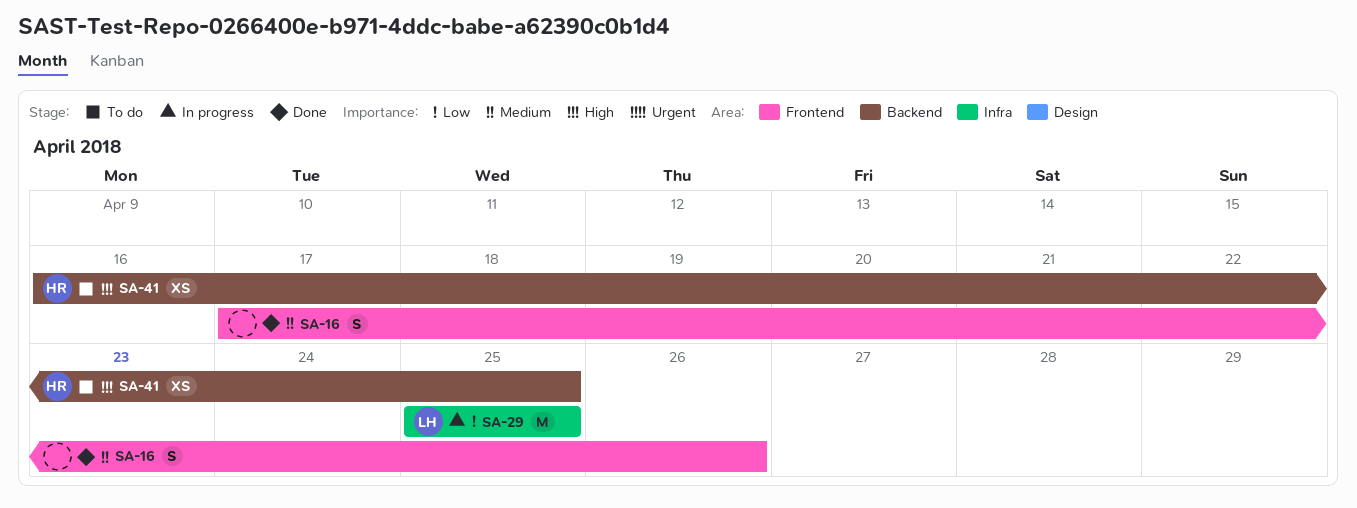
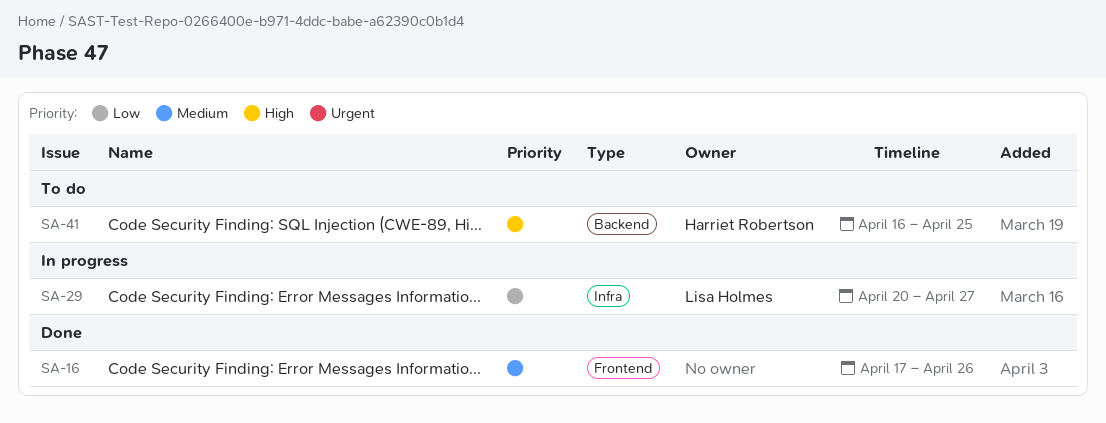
SA-29, start: Apr 25 -> Apr 20
SA-29, due: Apr 25 -> Apr 27

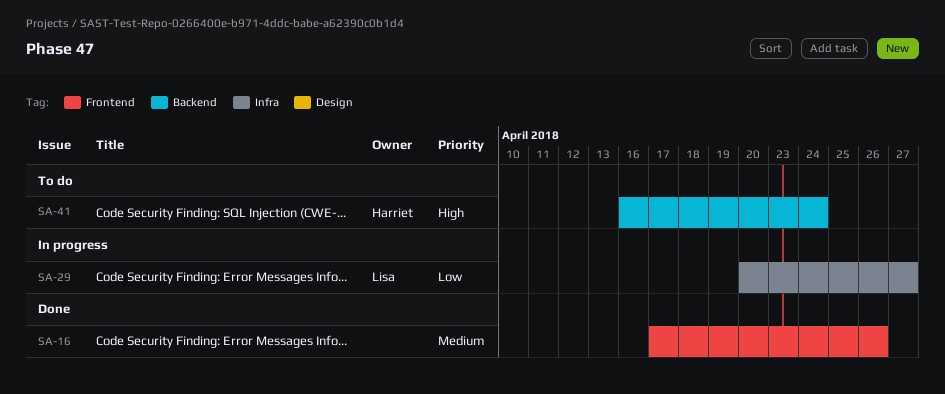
SA-41, due: Apr 25 -> Apr 24

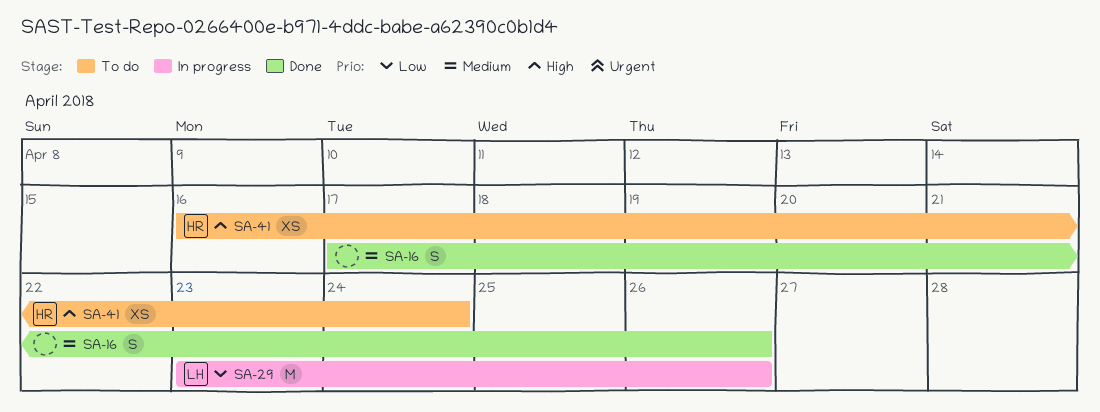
SA-29, start: Apr 20 -> Apr 23
SA-29, due: Apr 27 -> Apr 26

